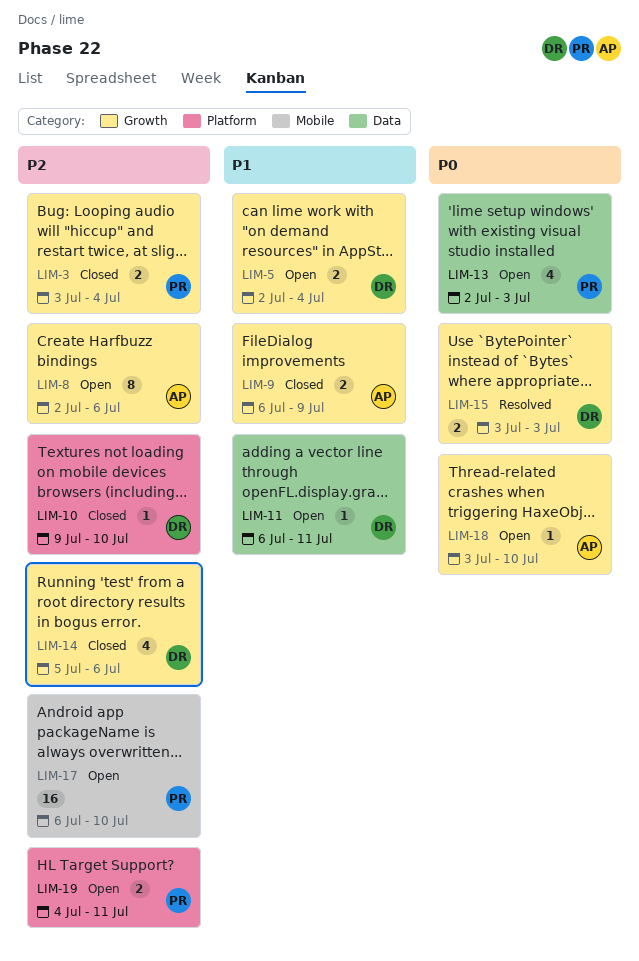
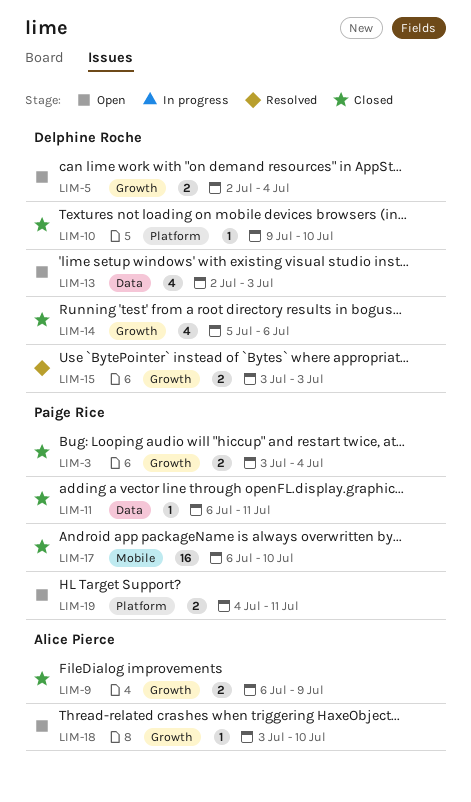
LIM-8: present -> none
LIM-11, status: Open -> Closed
LIM-11, owner: Delphine Roche -> Paige Rice
LIM-13, owner: Paige Rice -> Delphine Roche
LIM-17, status: Open -> Closed

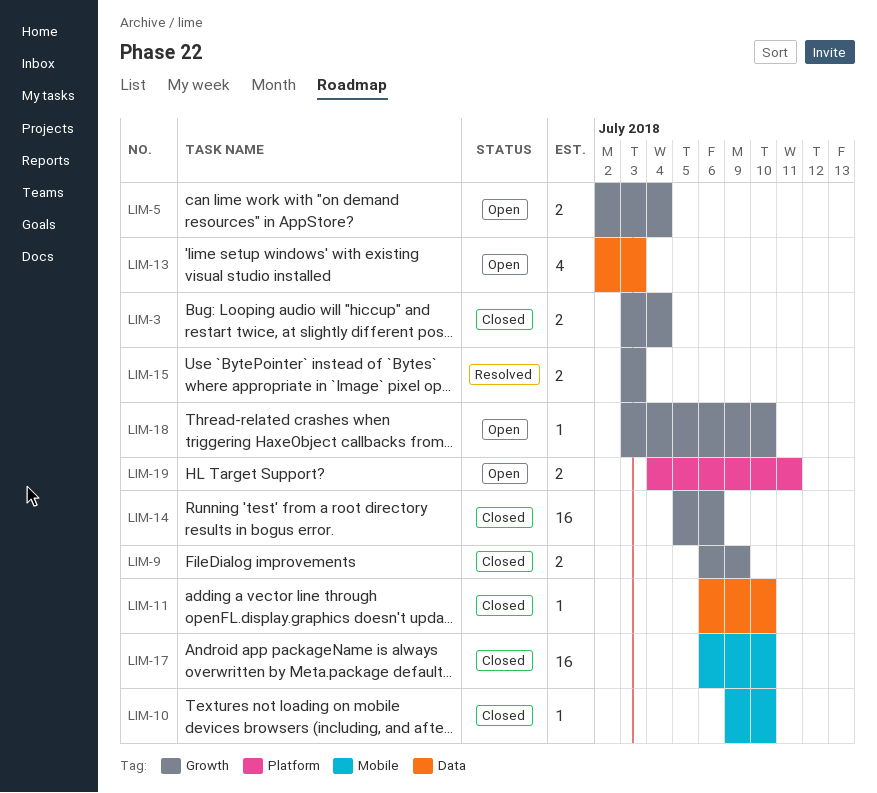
LIM-10, label: Platform -> Mobile
LIM-11, due: Jul 11 -> Jul 10
LIM-14, estimate: 4 -> 16

